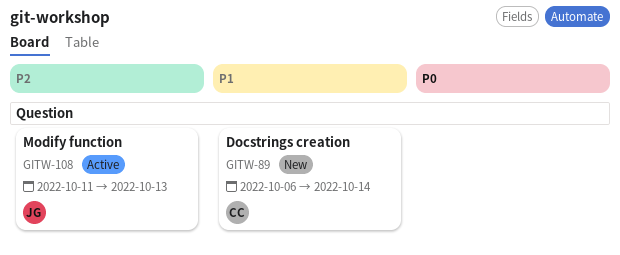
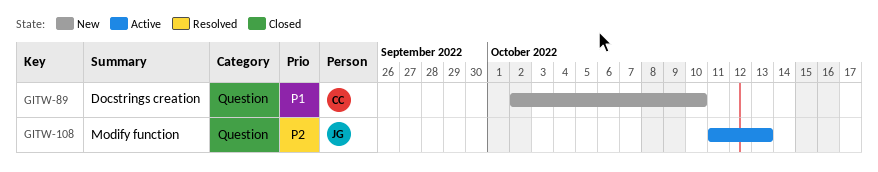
GITW-89, start: Oct 6 -> Oct 2
GITW-89, due: Oct 14 -> Oct 10

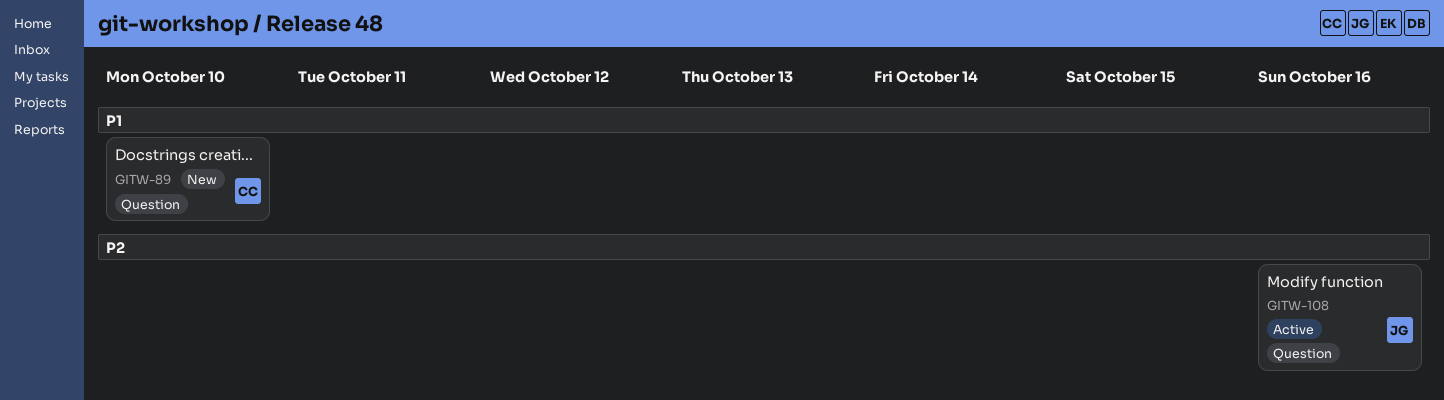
GITW-108, due: Oct 13 -> Oct 16

